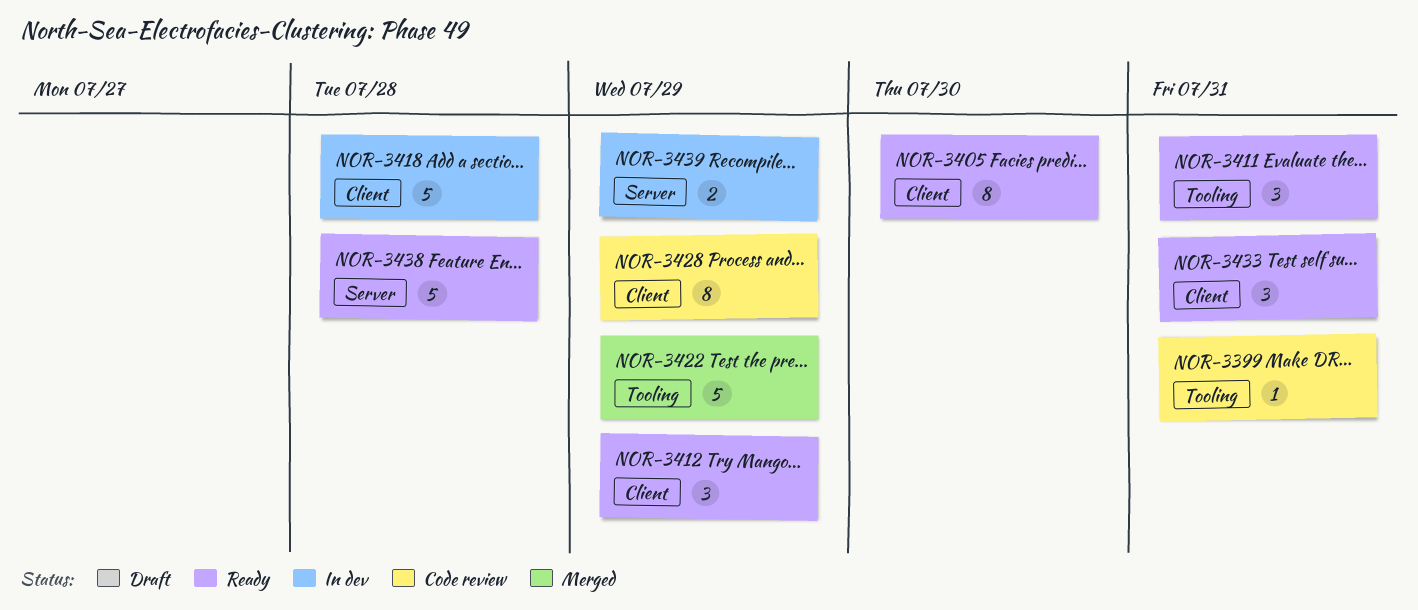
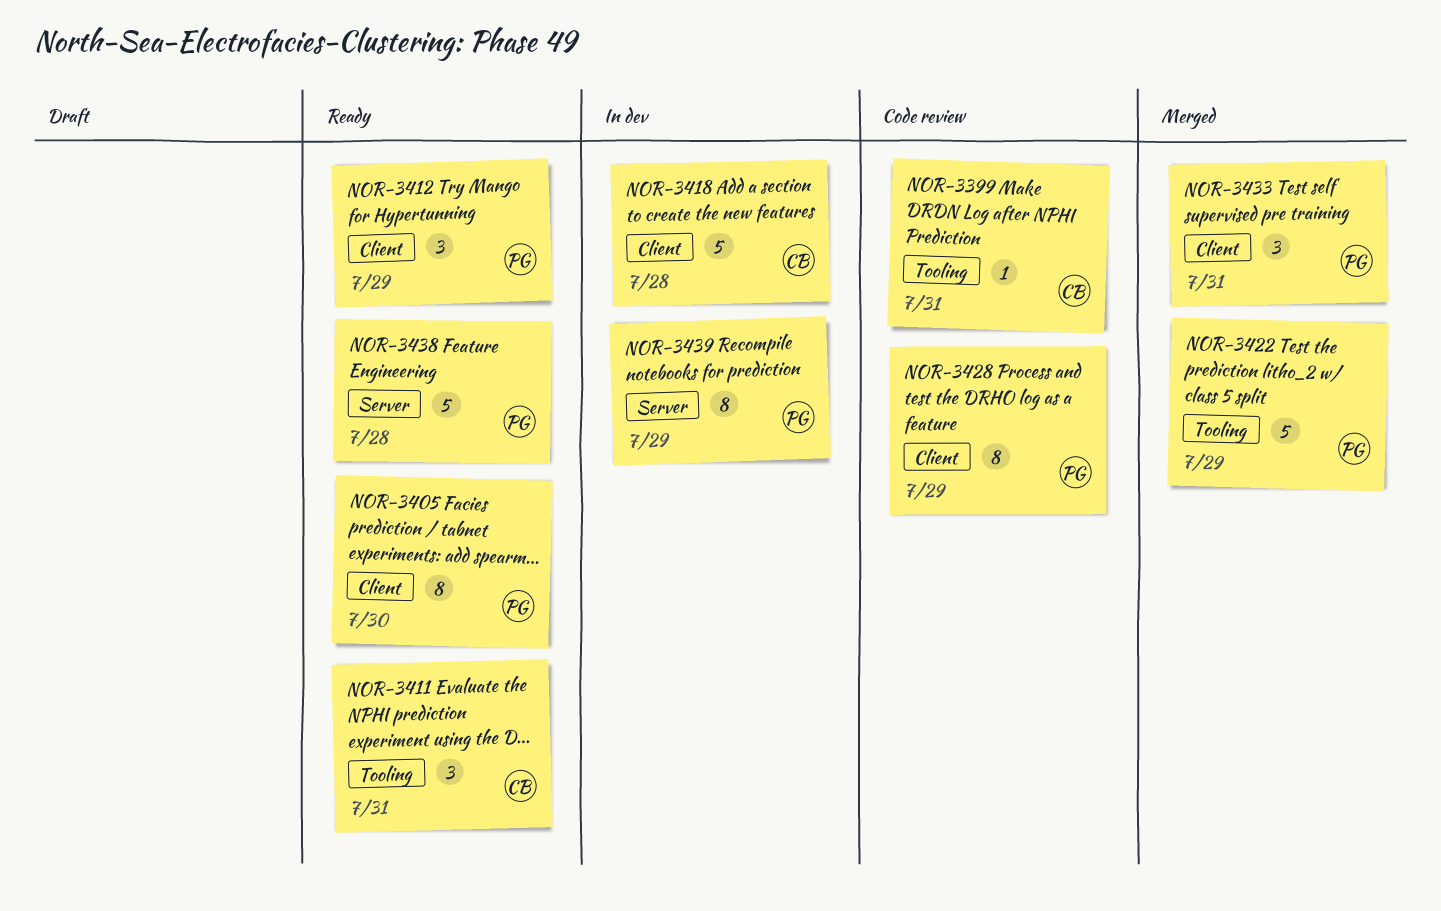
NOR-3433, status: Ready -> Merged
NOR-3439, estimate: 2 -> 8

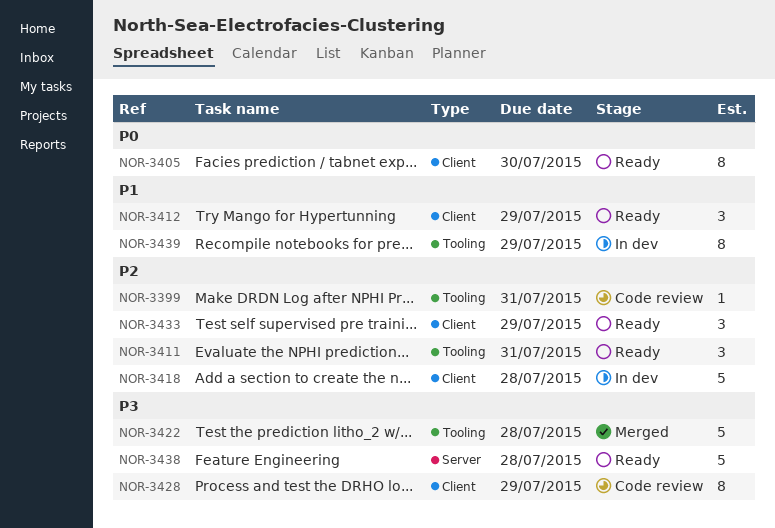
NOR-3422, due: Jul 29 -> Jul 28
NOR-3433, status: Merged -> Ready
NOR-3433, due: Jul 31 -> Jul 29
NOR-3439, label: Server -> Tooling

